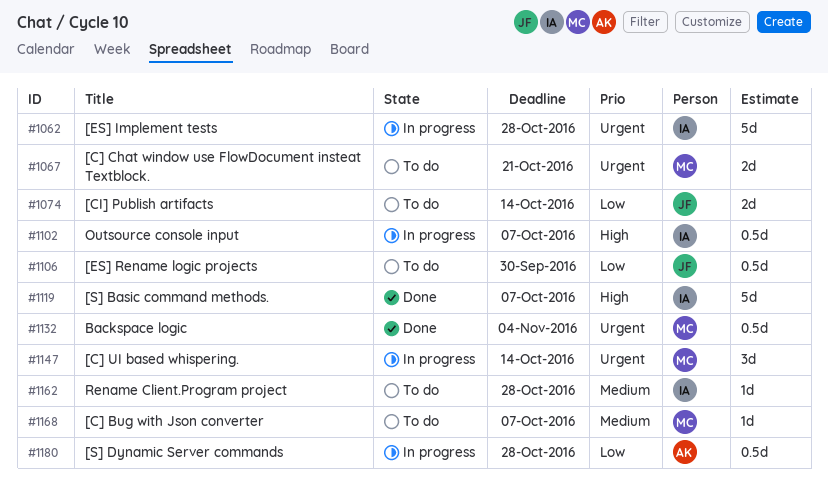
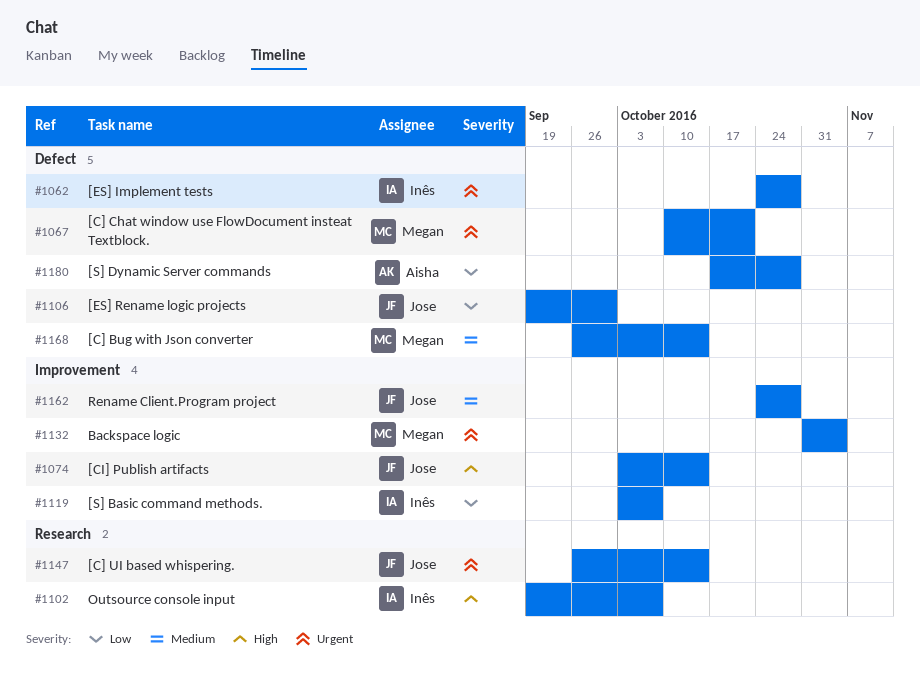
#1074, priority: Low -> High
#1119, priority: High -> Low
#1147, owner: Megan -> Jose
#1162, owner: Inês -> Jose
#1168, due: Oct 7 -> Oct 14

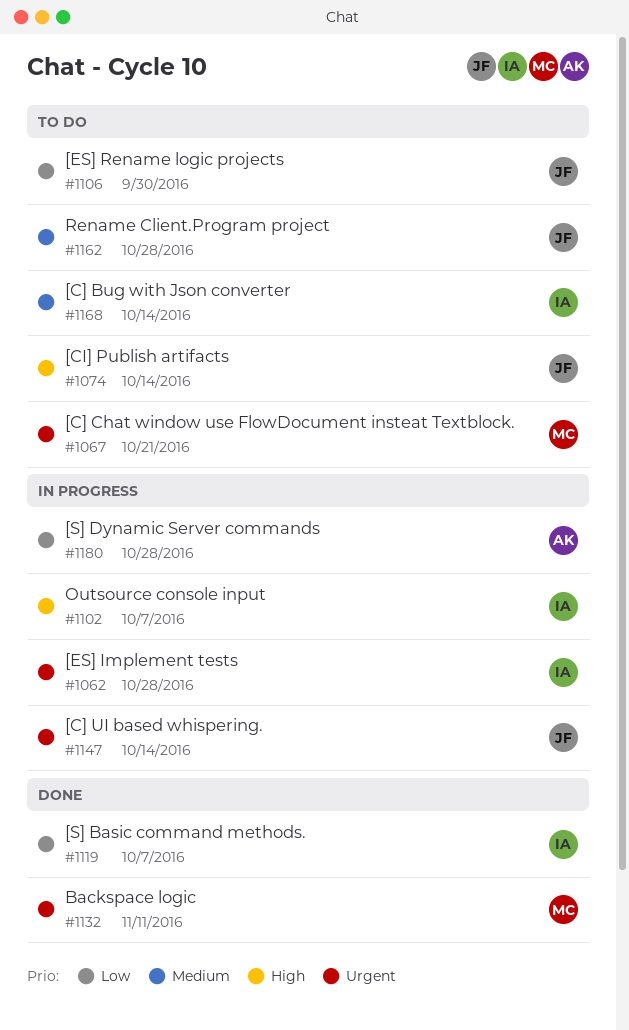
#1132, due: Nov 4 -> Nov 11
#1168, owner: Megan -> Inês

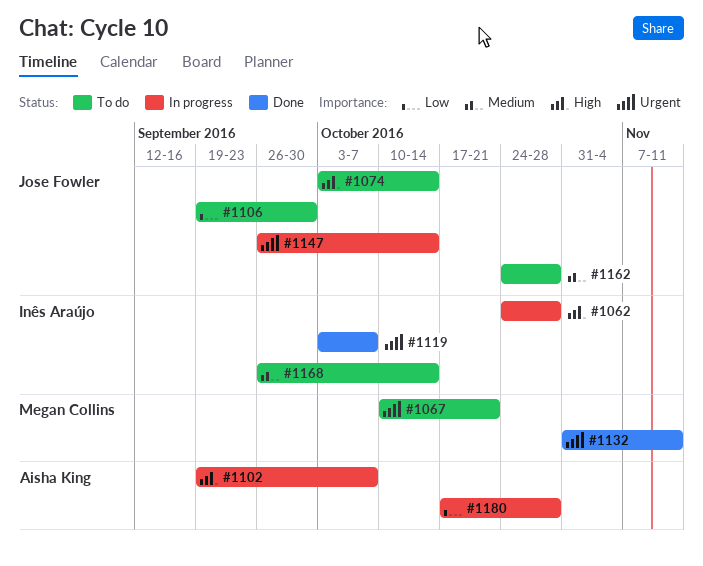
#1062, priority: Urgent -> High
#1102, owner: Inês Araújo -> Aisha King
#1119, priority: Low -> Urgent

